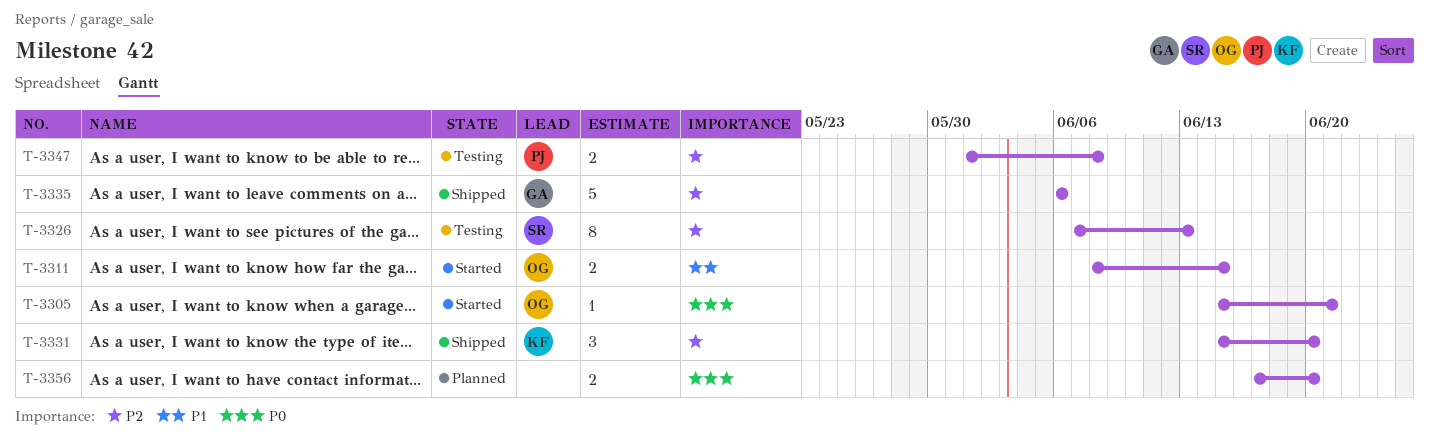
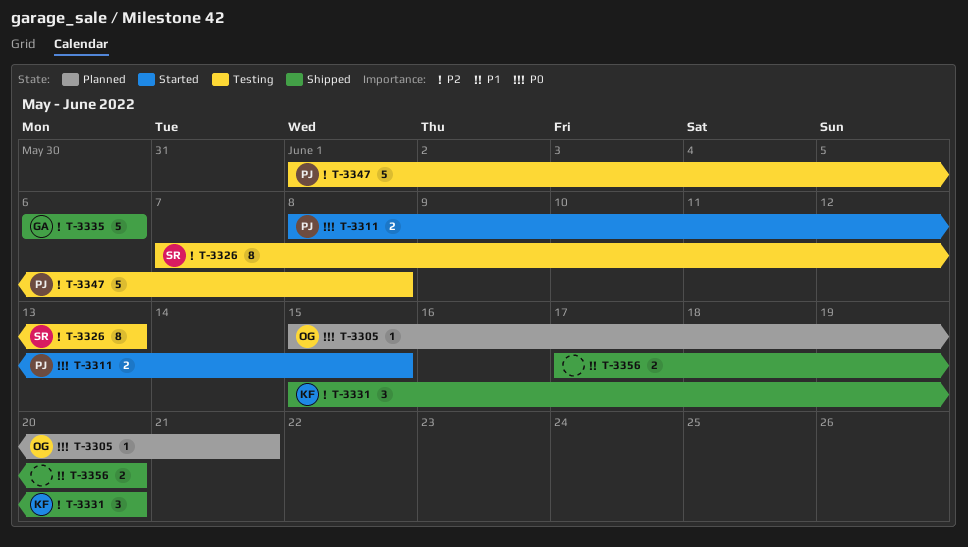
T-3305, status: Started -> Planned
T-3311, owner: OG -> PJ
T-3311, priority: P1 -> P0
T-3347, estimate: 2 -> 5
T-3356, status: Planned -> Shipped
T-3356, priority: P0 -> P1

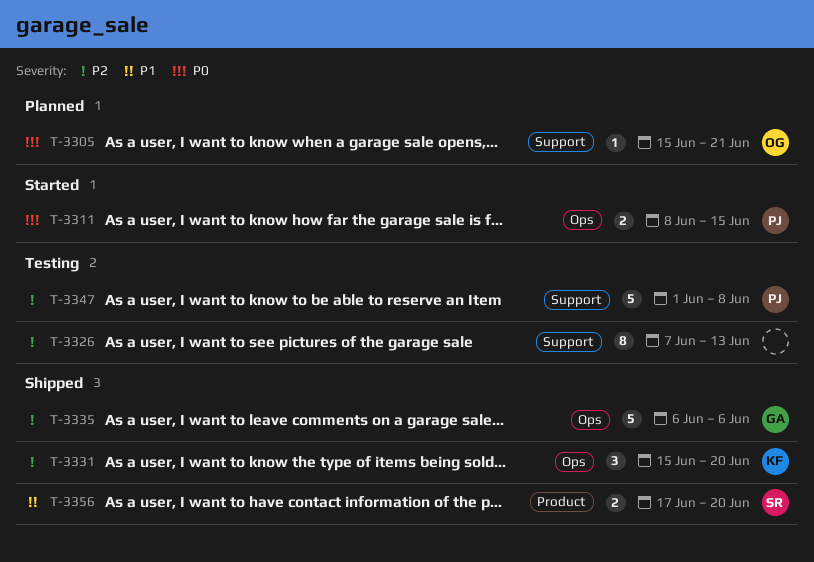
T-3326, owner: SR -> none
T-3356, owner: none -> SR

